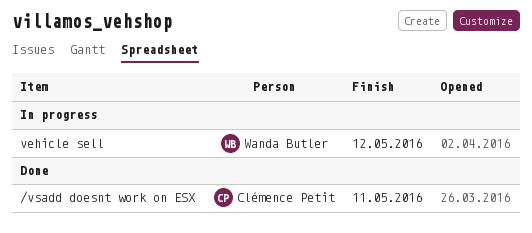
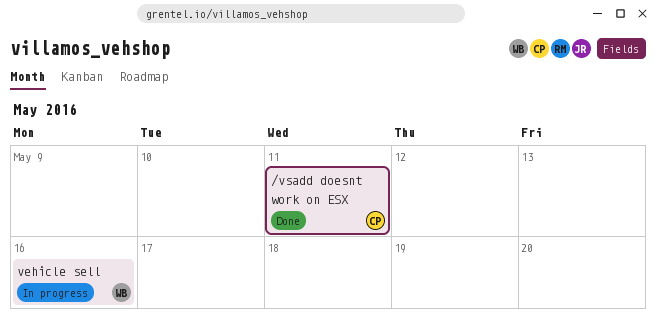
vehicle sell, due: May 12 -> May 16

